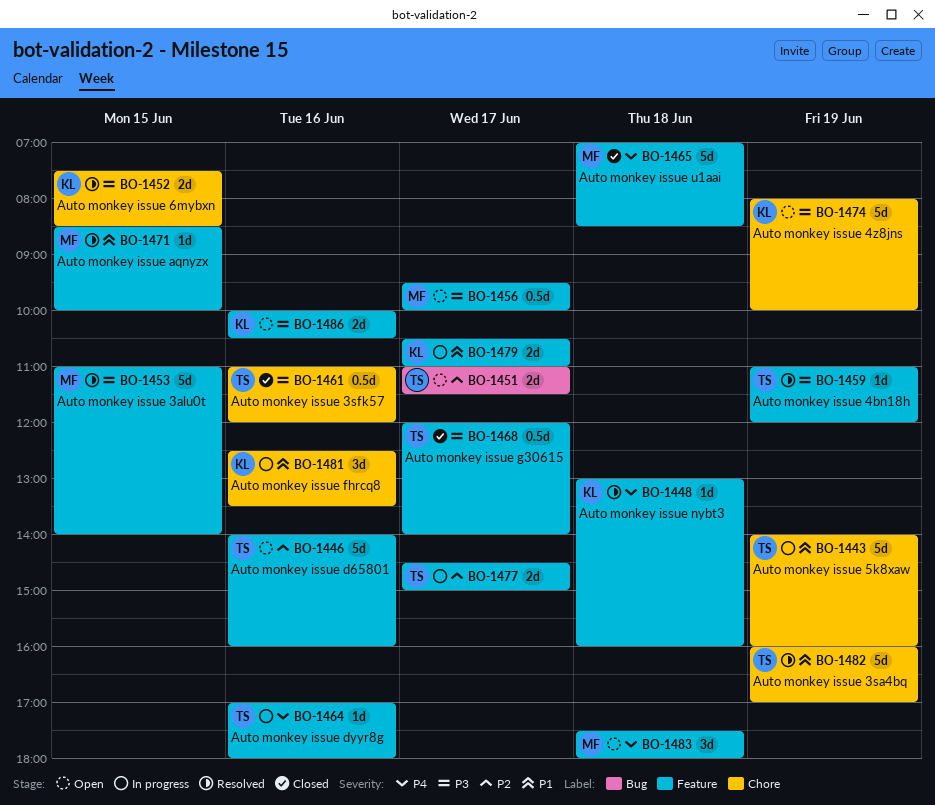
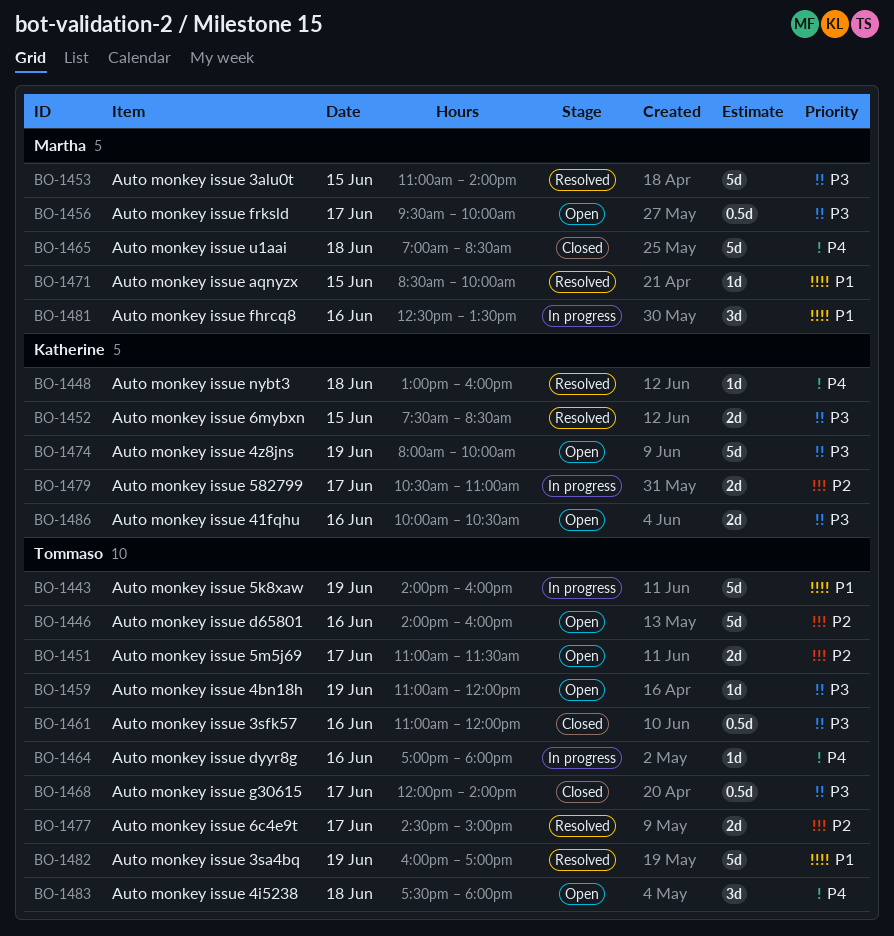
BO-1459, status: Resolved -> Open
BO-1477, status: In progress -> Resolved
BO-1479, priority: P1 -> P2
BO-1481, owner: Katherine -> Martha
BO-1483, owner: Martha -> Tommaso

